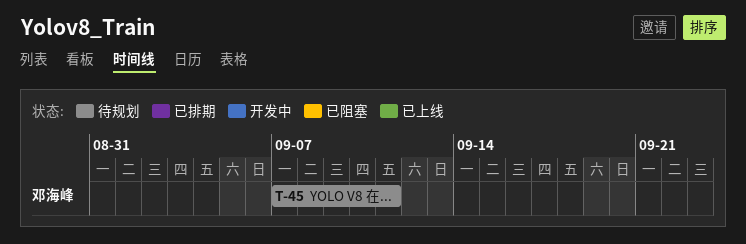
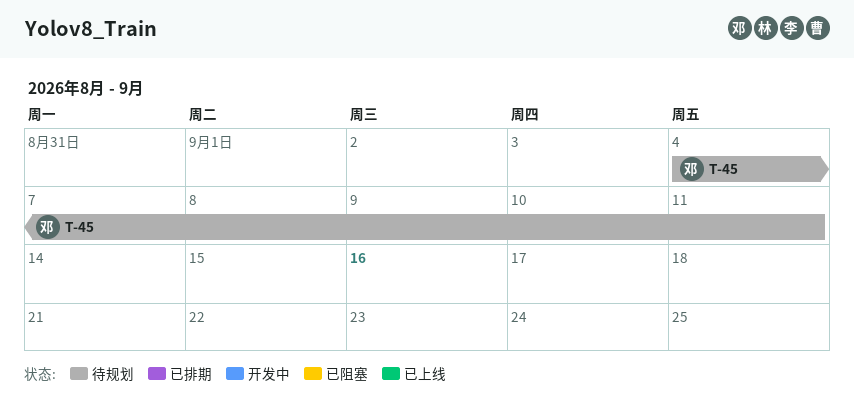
T-45, start: Sep 7 -> Sep 4

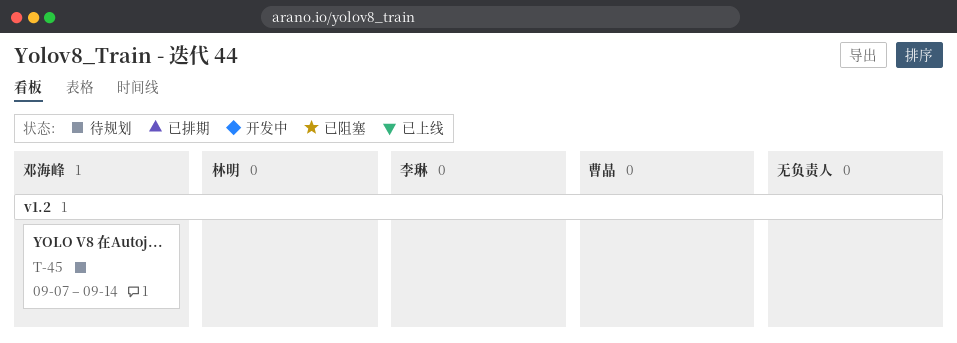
T-45, start: Sep 4 -> Sep 7
T-45, due: Sep 11 -> Sep 14

